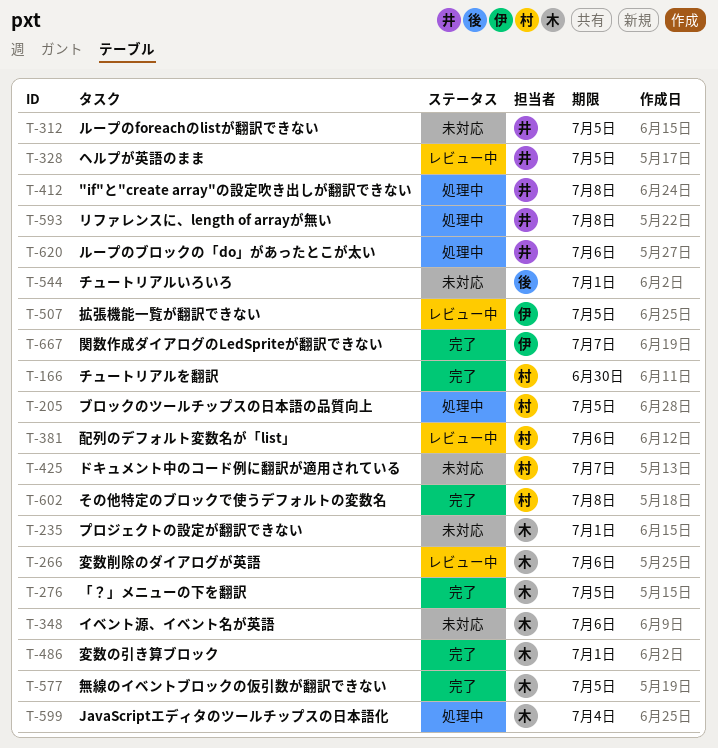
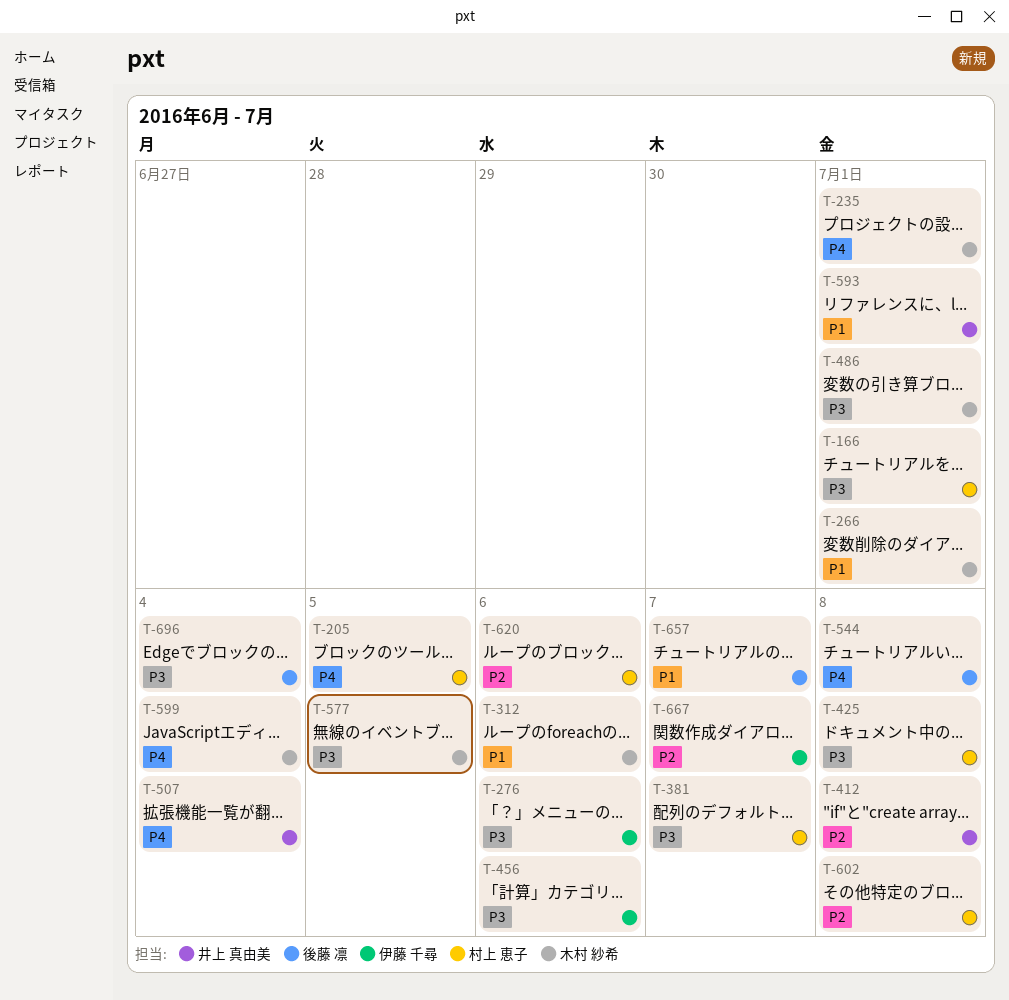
T-166, due: Jun 30 -> Jul 1
T-266, due: Jul 6 -> Jul 1
T-276, owner: 木村 紗希 -> 伊藤 千尋
T-276, due: Jul 5 -> Jul 6
T-312, owner: 井上 真由美 -> 木村 紗希
T-312, due: Jul 5 -> Jul 6
T-328: present -> none
T-348: present -> none
T-381, due: Jul 6 -> Jul 7
T-425, due: Jul 7 -> Jul 8
T-456: none -> present
T-507, owner: 伊藤 千尋 -> 井上 真由美
T-507, due: Jul 5 -> Jul 4
T-544, due: Jul 1 -> Jul 8
T-593, due: Jul 8 -> Jul 1
T-620, owner: 井上 真由美 -> 村上 恵子
T-657: none -> present
T-696: none -> present

